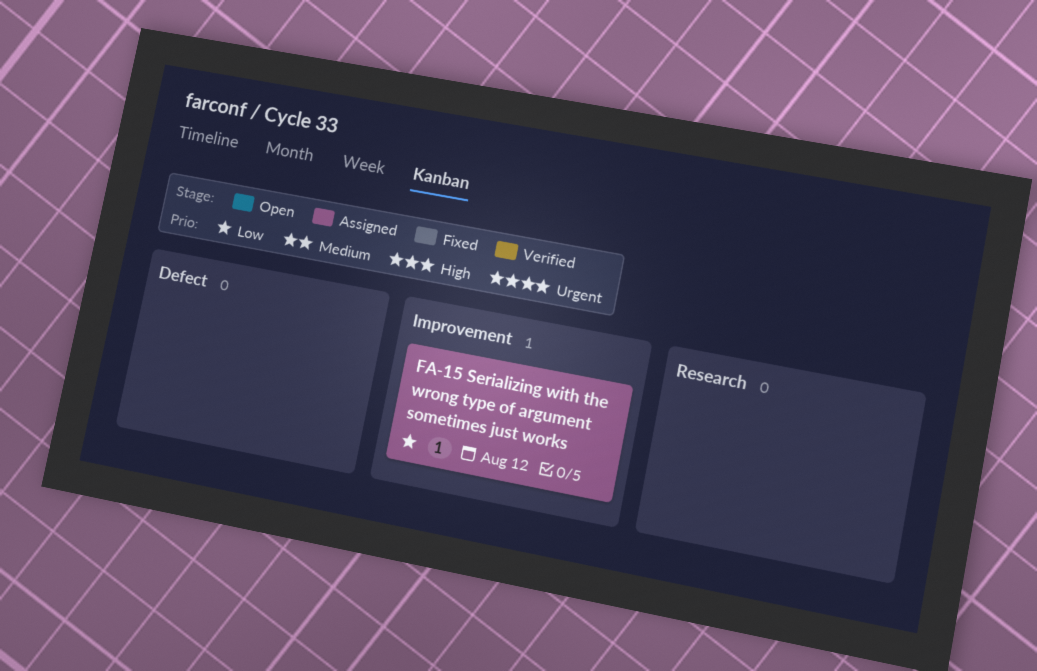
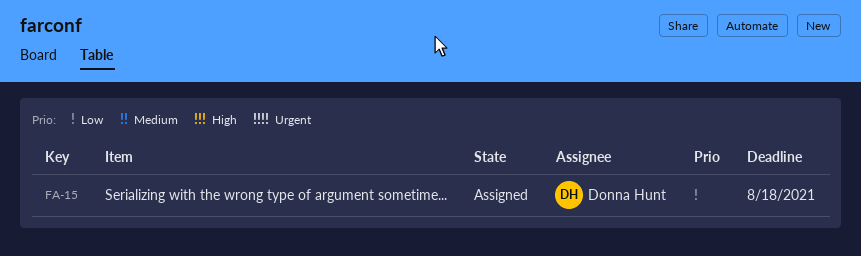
FA-15, due: Aug 12 -> Aug 18

